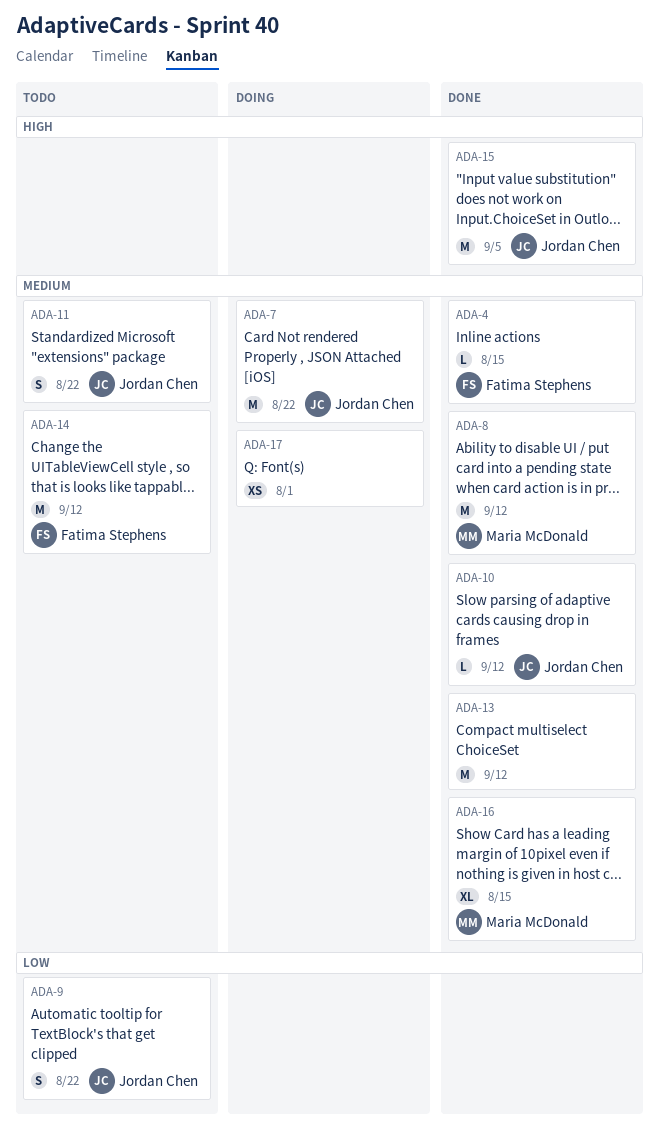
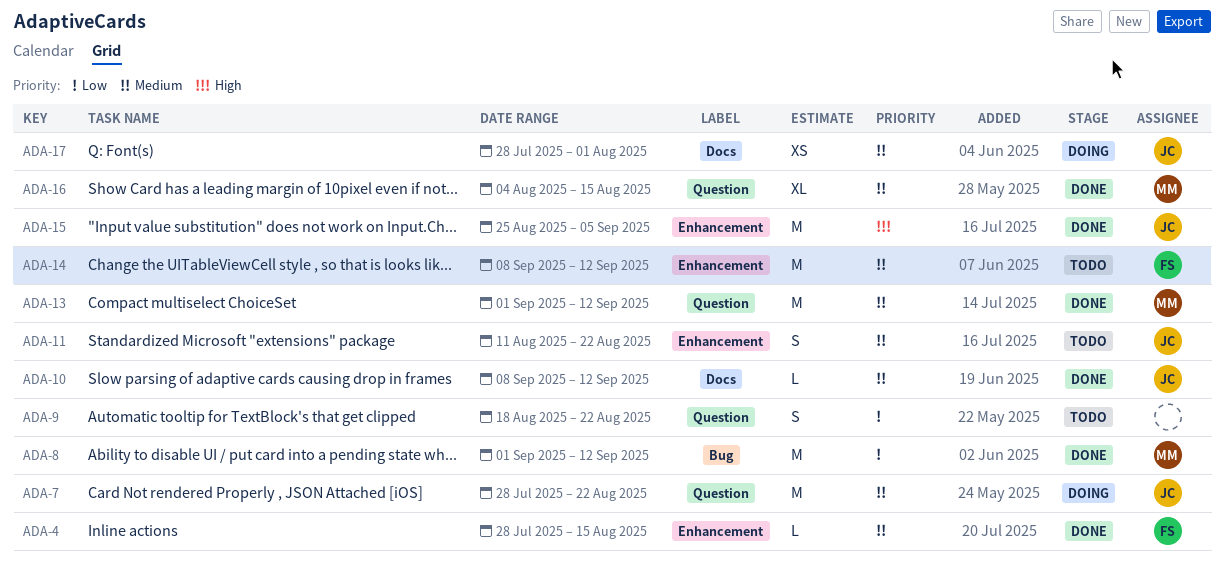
ADA-8, priority: Medium -> Low
ADA-9, owner: Jordan Chen -> none
ADA-13, owner: none -> Maria McDonald
ADA-17, owner: none -> Jordan Chen

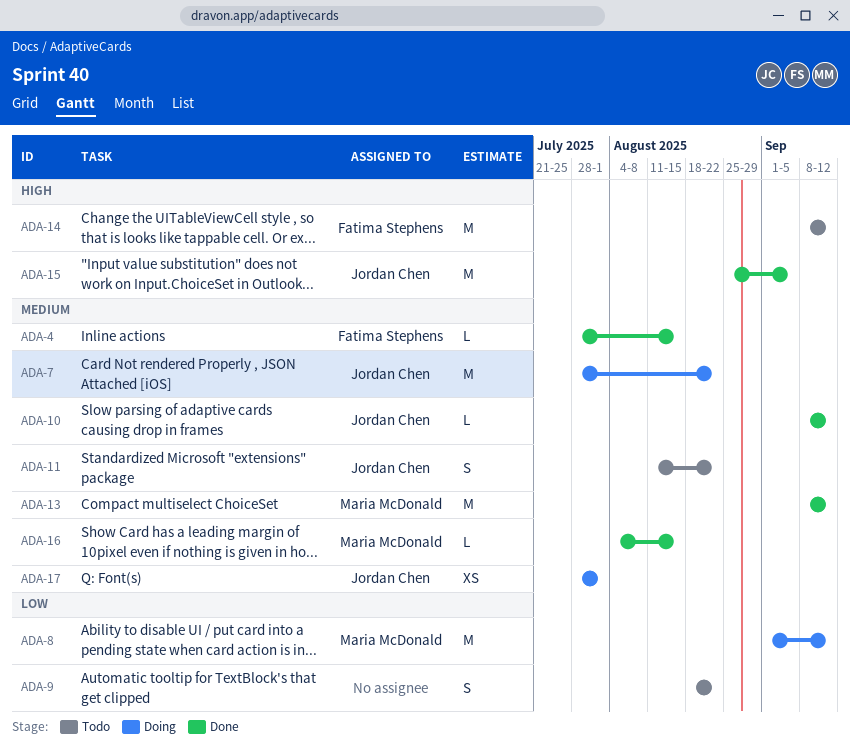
ADA-8, status: Done -> Doing
ADA-13, start: Sep 1 -> Sep 8
ADA-14, priority: Medium -> High
ADA-16, estimate: XL -> L

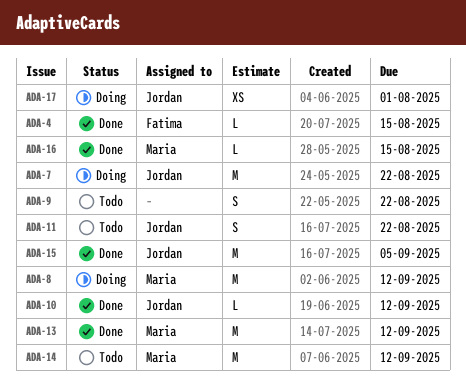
ADA-14, owner: Fatima Stephens -> Maria McDonald

